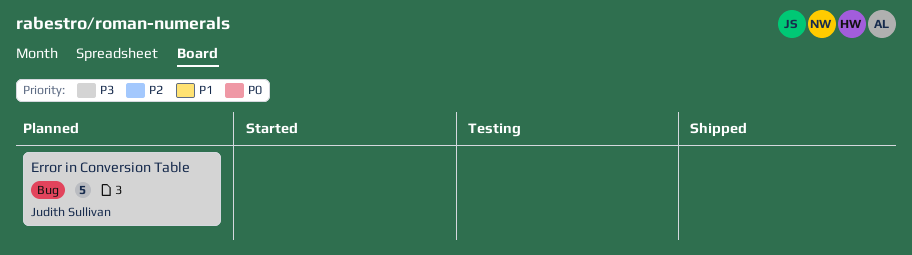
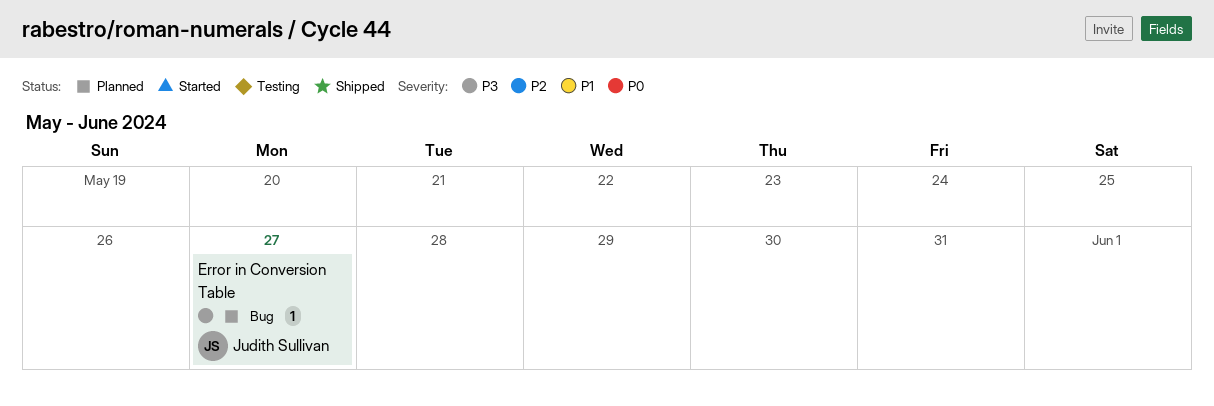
Error in Conversion Table, estimate: 5 -> 1

